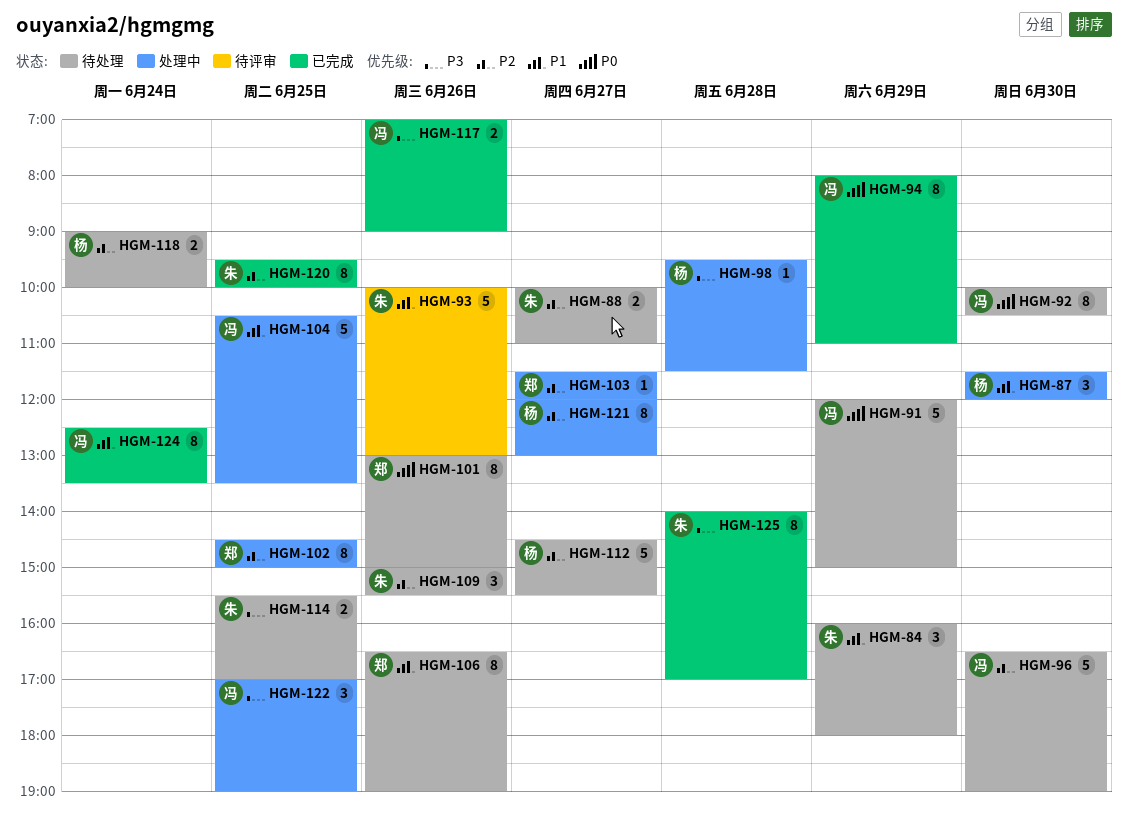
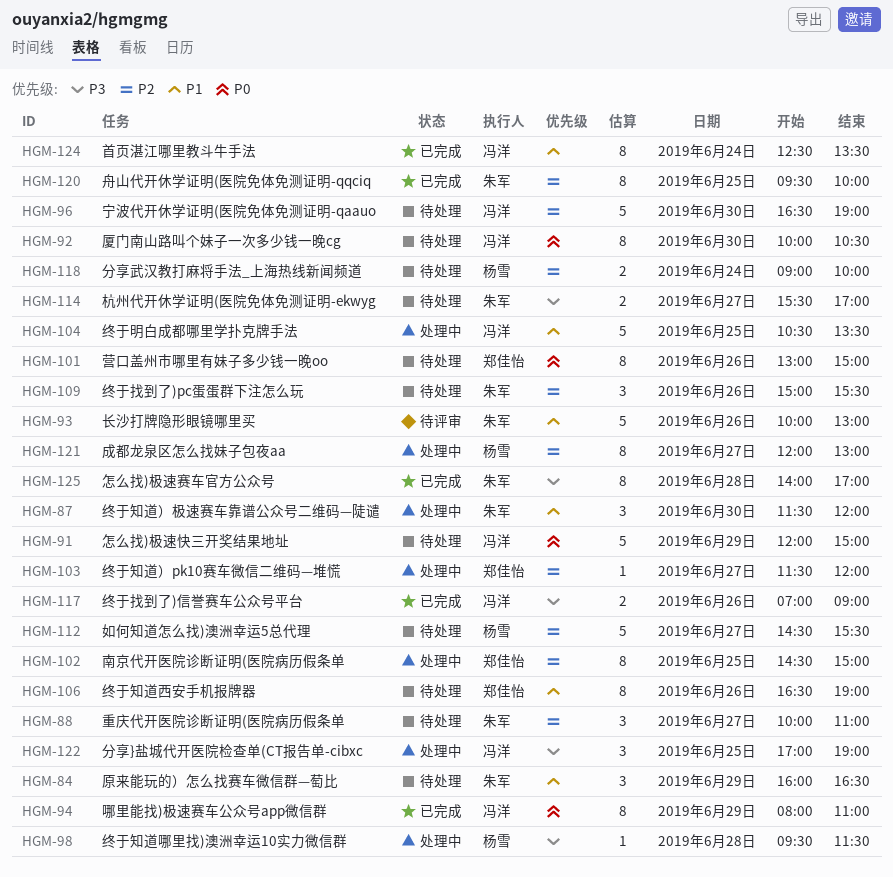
HGM-84, ends: 18:00 -> 16:30
HGM-87, owner: 杨雪 -> 朱军
HGM-88, estimate: 2 -> 3
HGM-114, day: Jun 25 -> Jun 27

